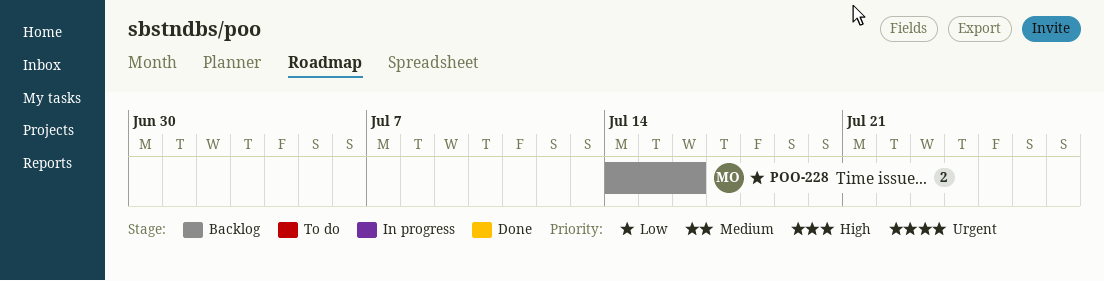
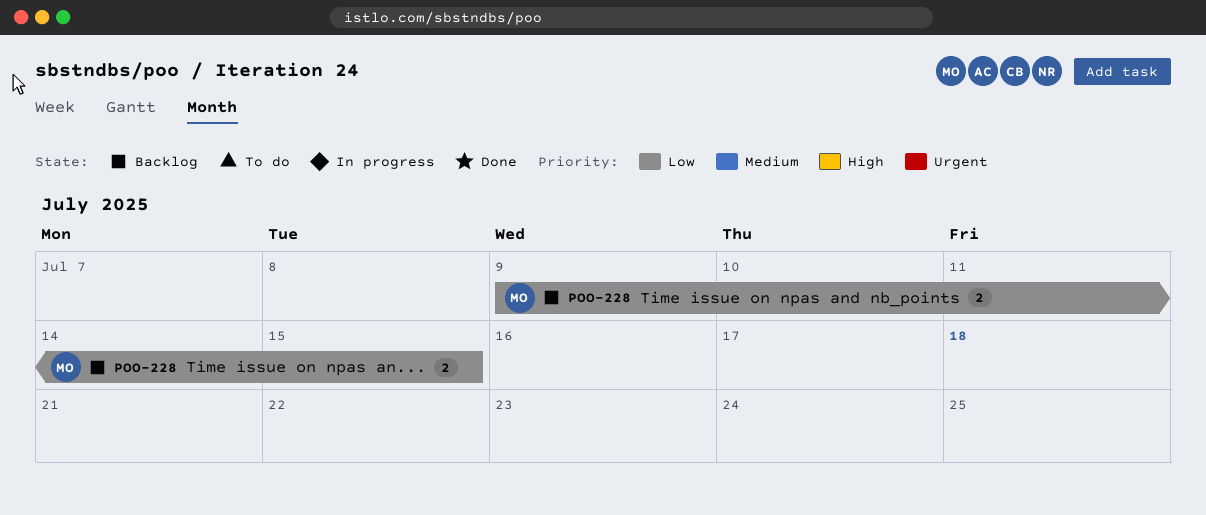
POO-228, start: Jul 14 -> Jul 9
POO-228, due: Jul 16 -> Jul 15

